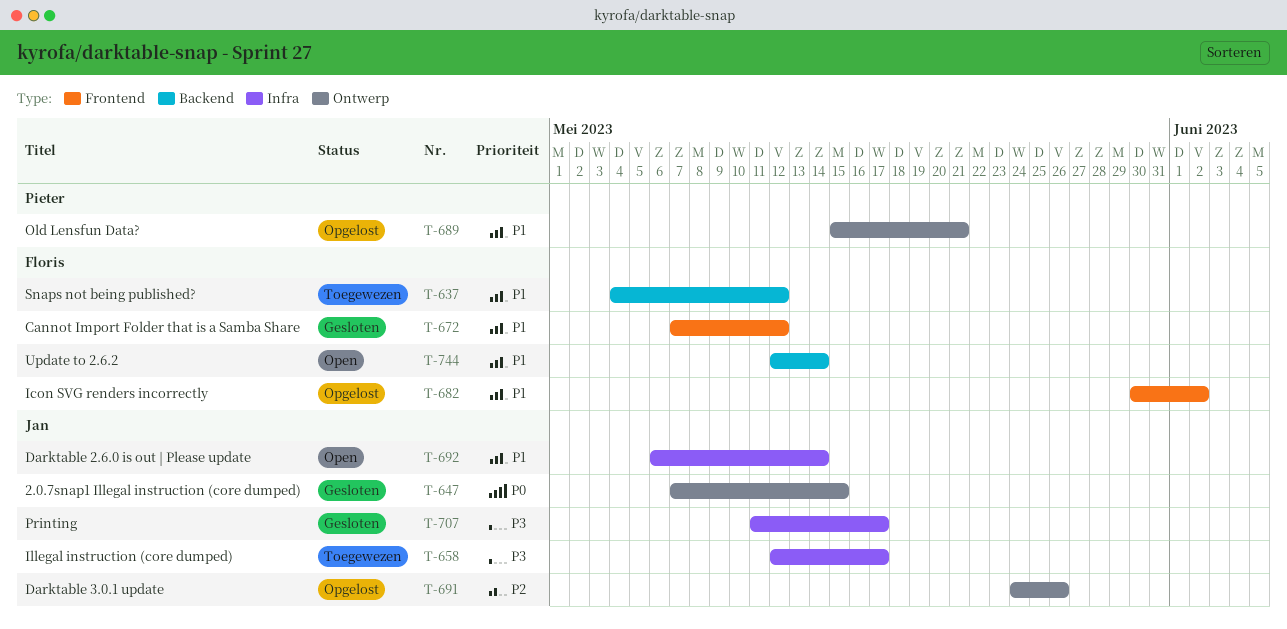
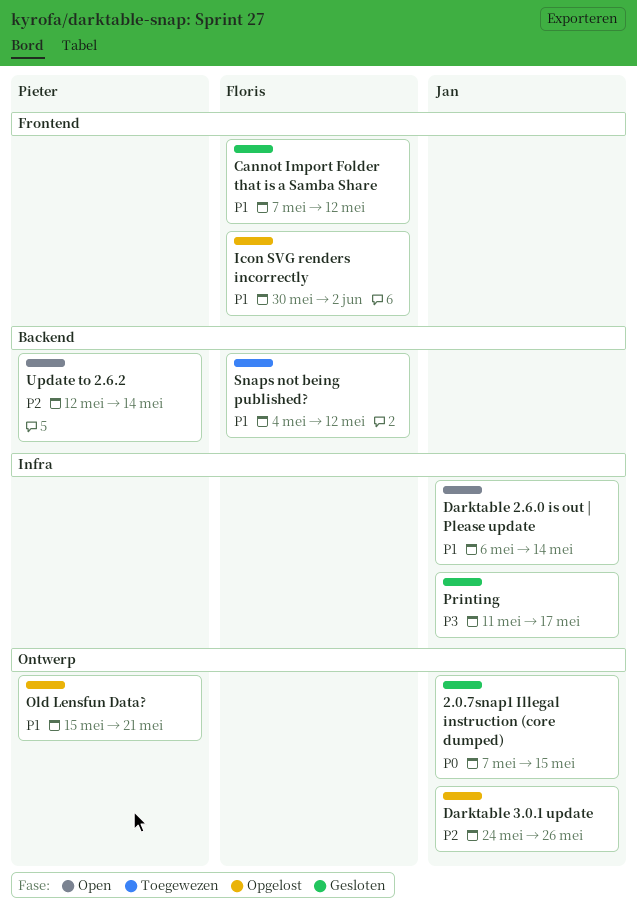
Illegal instruction (core dumped): present -> none
Update to 2.6.2, owner: Floris -> Pieter
Update to 2.6.2, priority: P1 -> P2

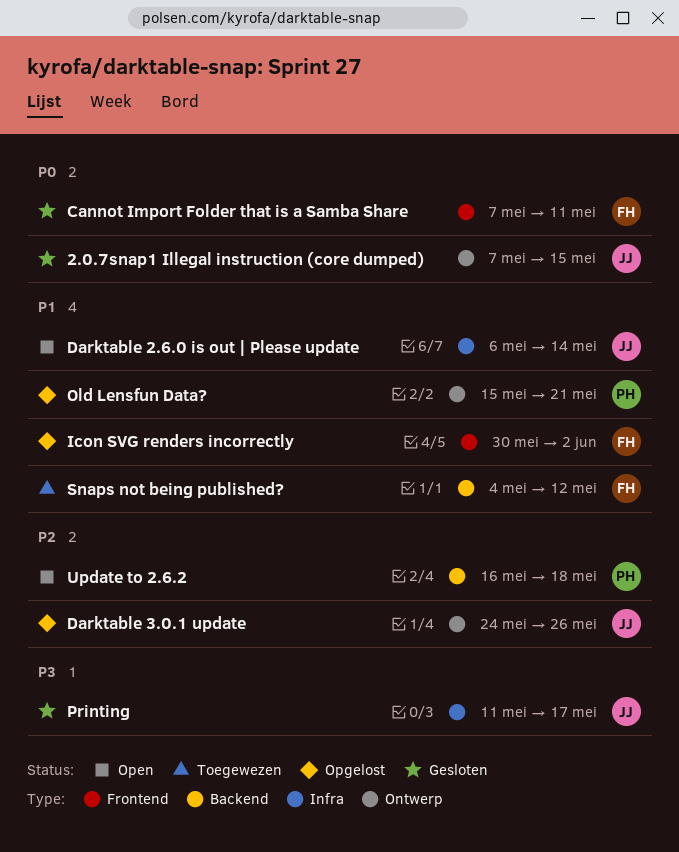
Cannot Import Folder that is a Samba Share, priority: P1 -> P0
Cannot Import Folder that is a Samba Share, due: May 12 -> May 11
Update to 2.6.2, start: May 12 -> May 16
Update to 2.6.2, due: May 14 -> May 18

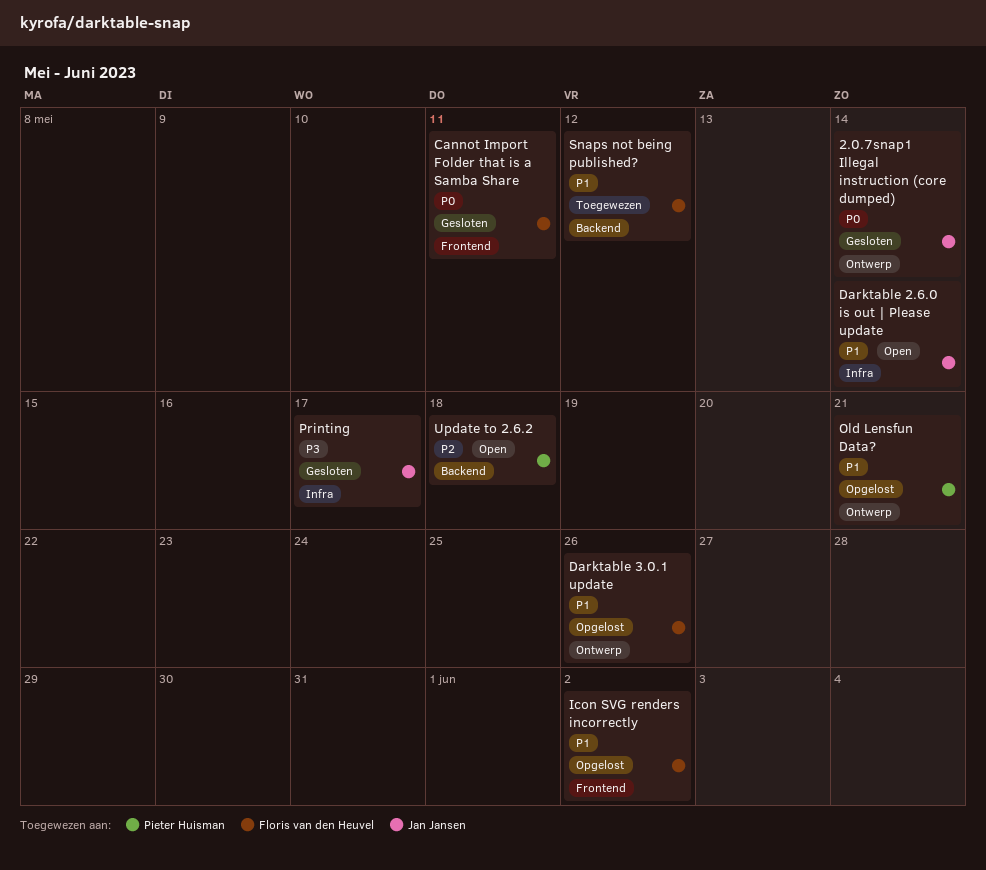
2.0.7snap1 Illegal instruction (core dumped), due: May 15 -> May 14
Darktable 3.0.1 update, owner: Jan Jansen -> Floris van den Heuvel
Darktable 3.0.1 update, priority: P2 -> P1

